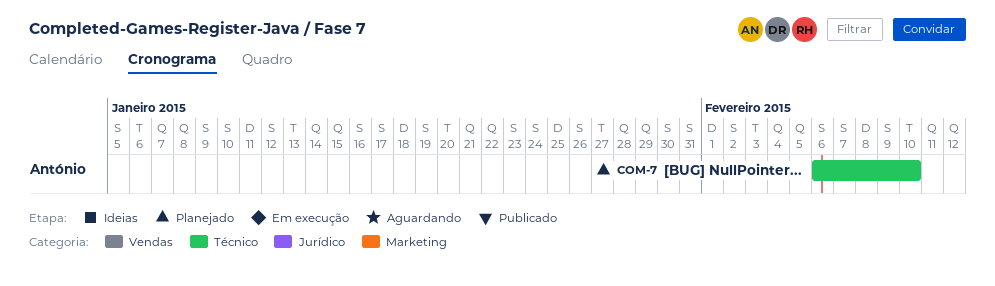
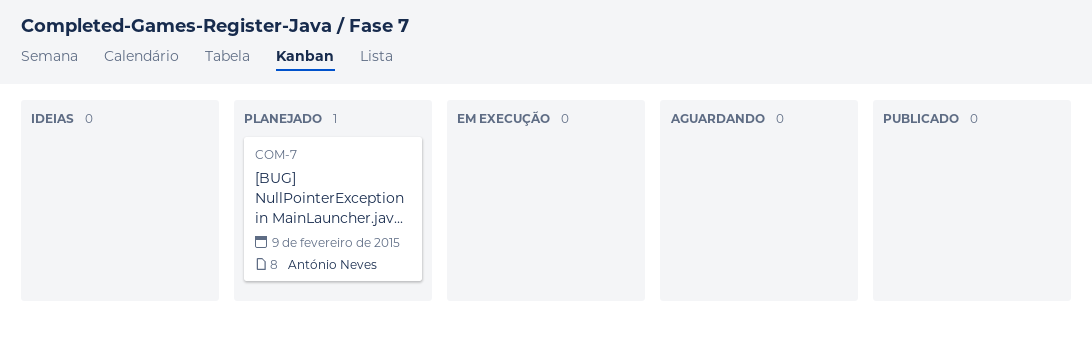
COM-7, due: Feb 10 -> Feb 9

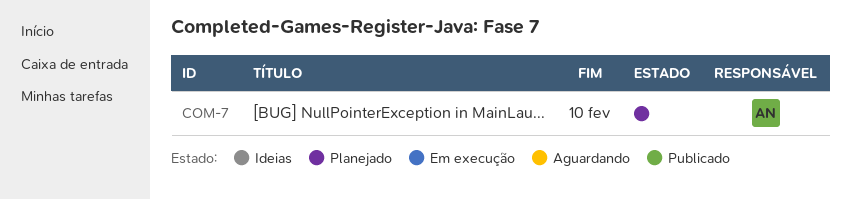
COM-7, due: Feb 9 -> Feb 10

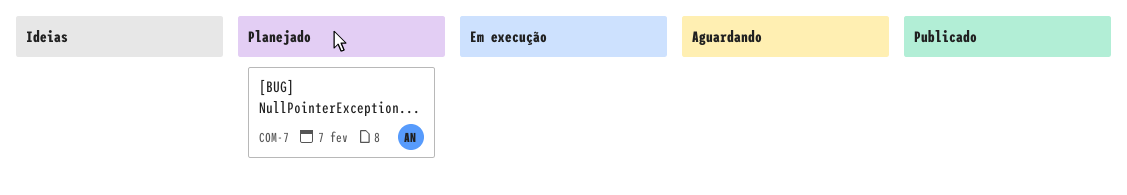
COM-7, due: Feb 10 -> Feb 7

